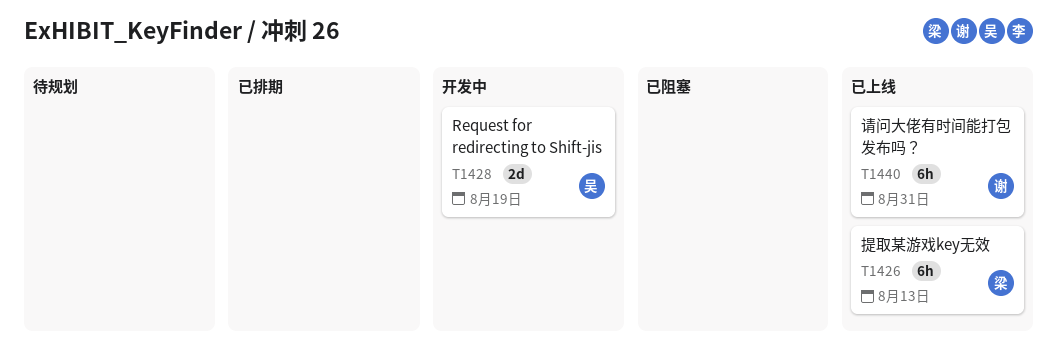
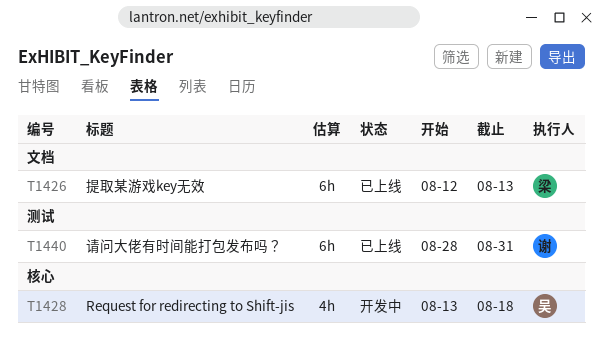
T1428, estimate: 2d -> 4h
T1428, due: Aug 19 -> Aug 18

